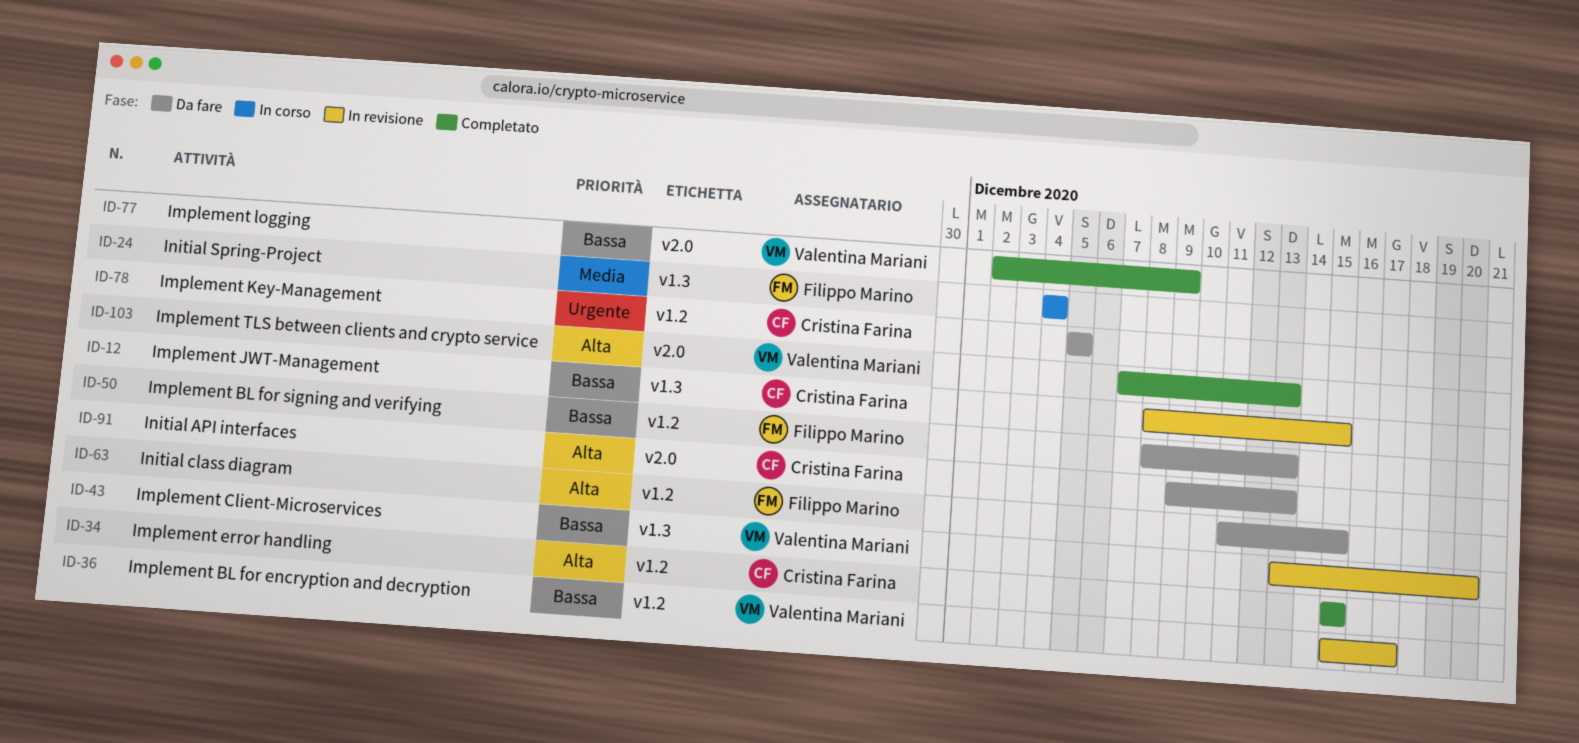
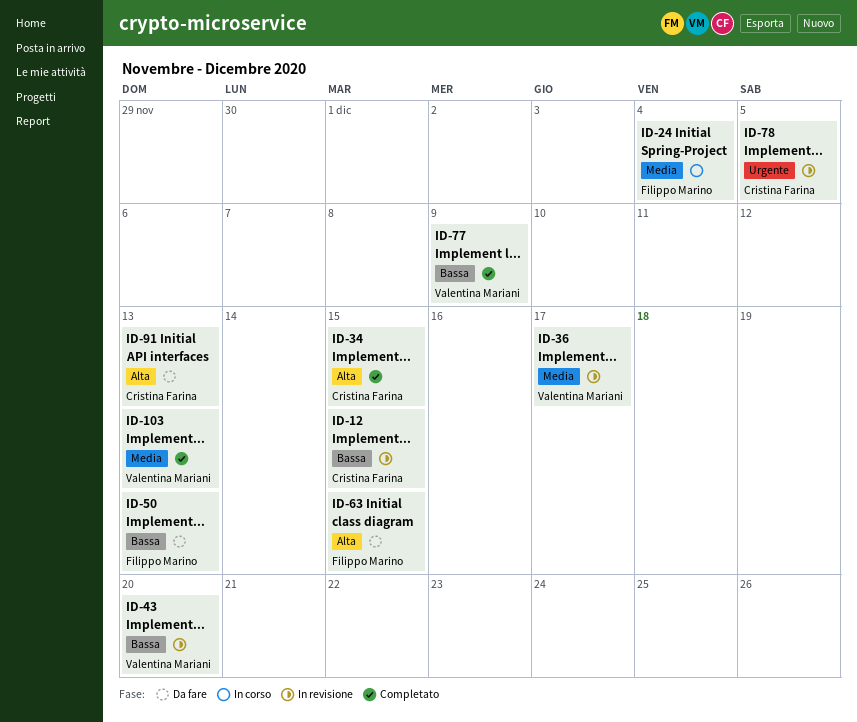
ID-36, priority: Bassa -> Media
ID-78, status: Da fare -> In revisione
ID-103, priority: Alta -> Media

